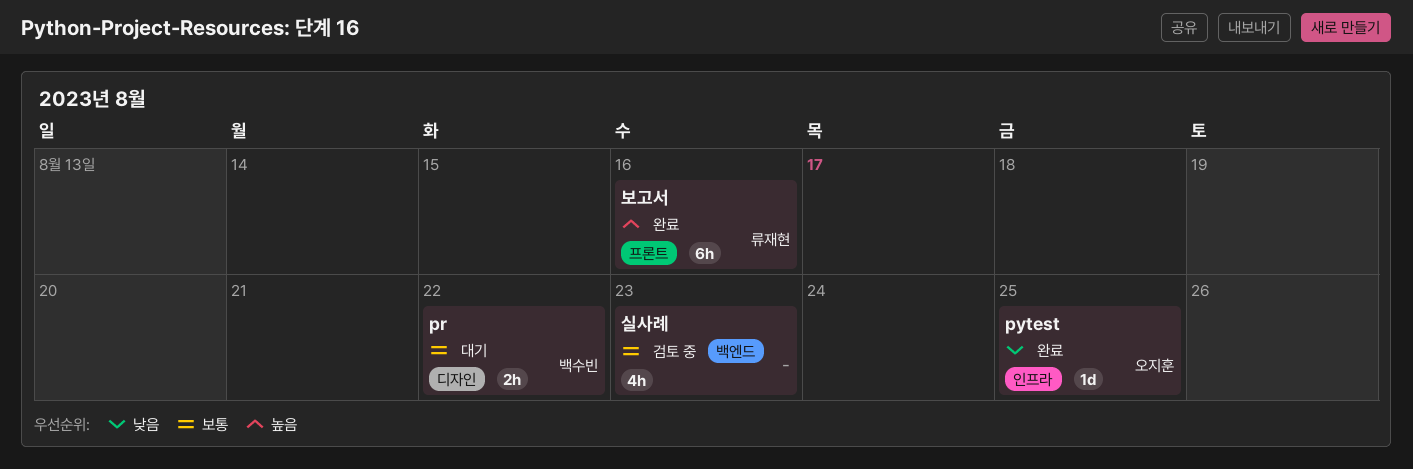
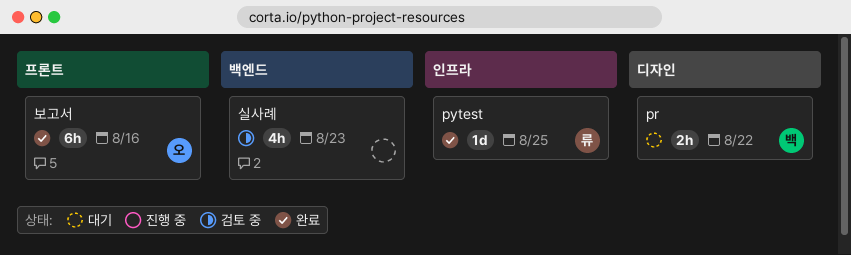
pytest, owner: 오지훈 -> 류재현
보고서, owner: 류재현 -> 오지훈

